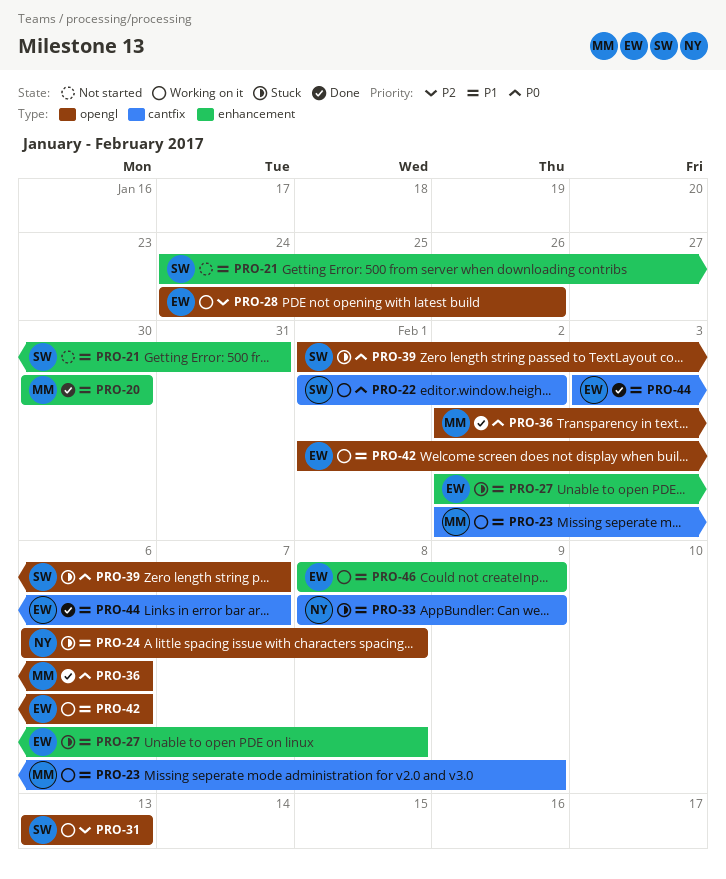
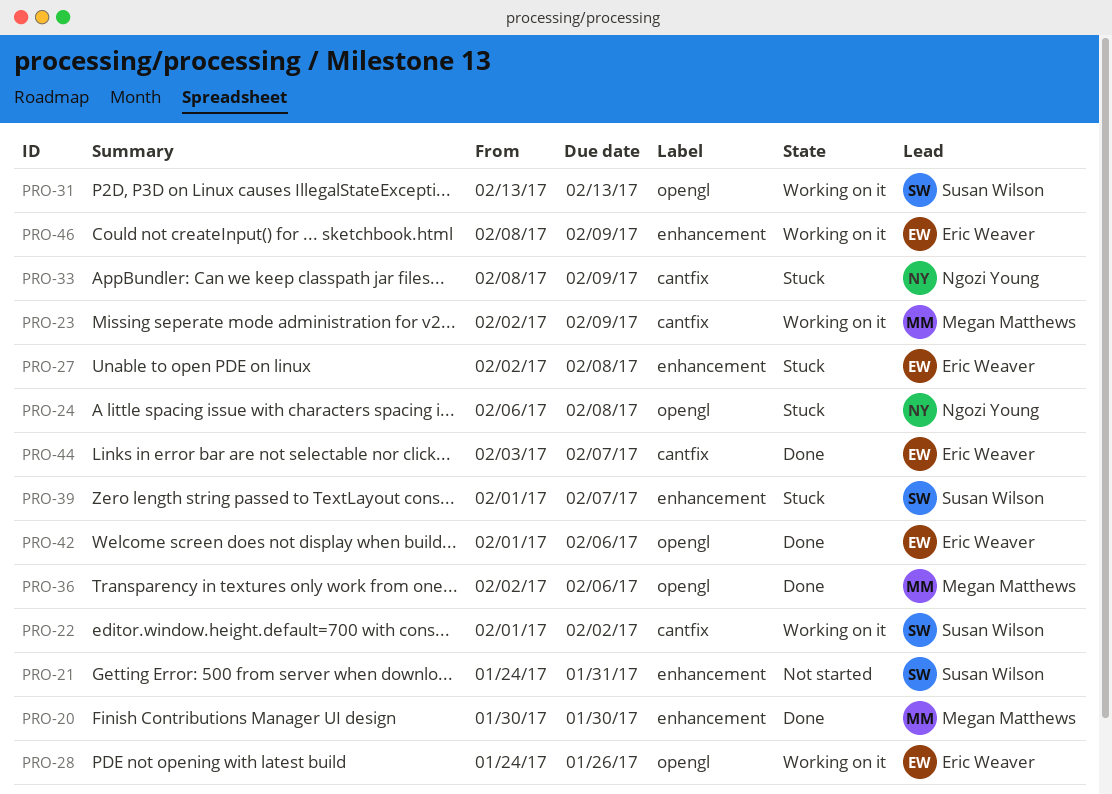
PRO-39, label: opengl -> enhancement
PRO-42, status: Working on it -> Done

